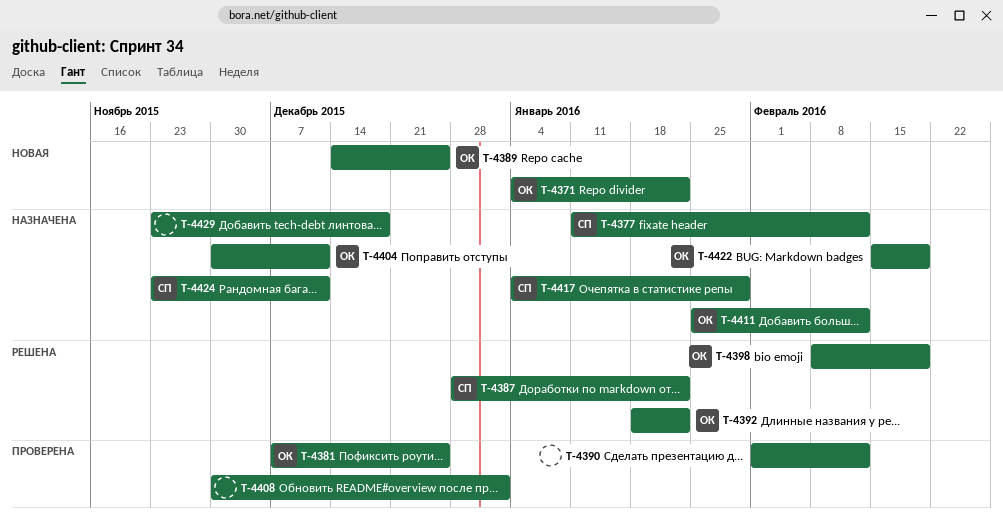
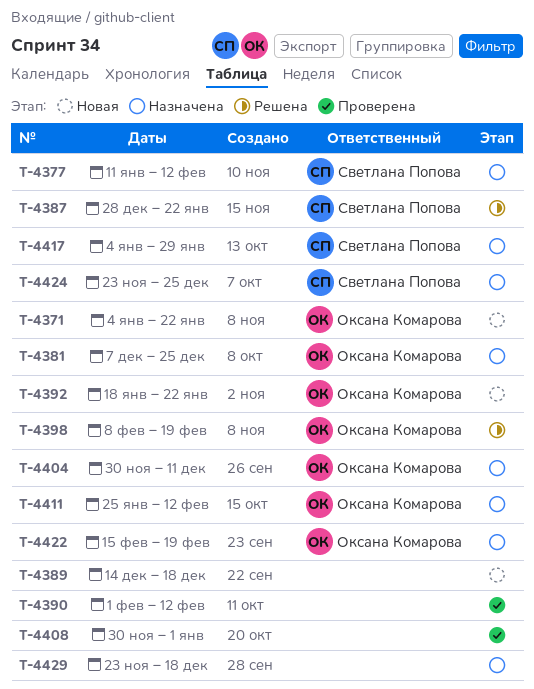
T-4381, status: Проверена -> Назначена
T-4389, owner: Оксана Комарова -> none
T-4389, due: Dec 25 -> Dec 18
T-4392, status: Решена -> Новая
T-4424, due: Dec 11 -> Dec 25

